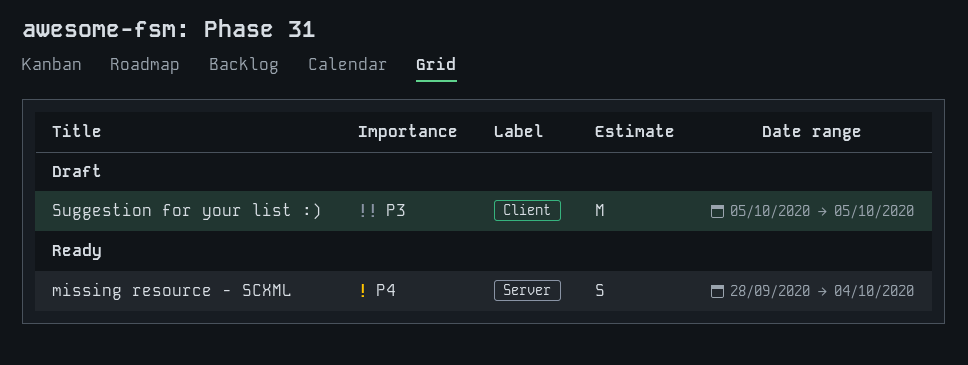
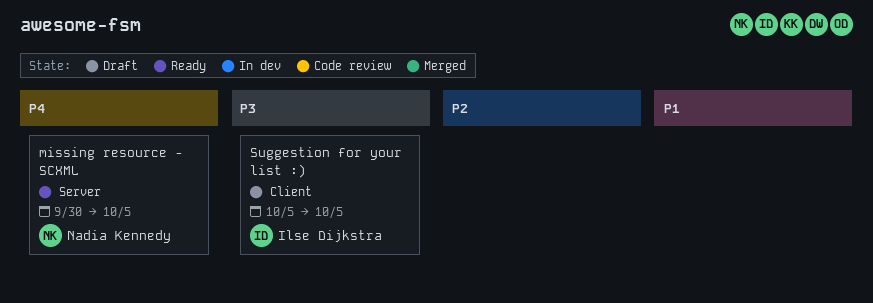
missing resource - SCXML, start: Sep 28 -> Sep 30
missing resource - SCXML, due: Oct 4 -> Oct 5

